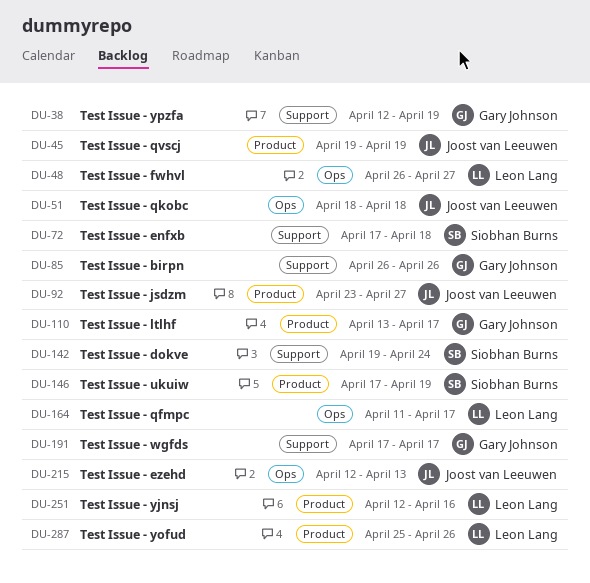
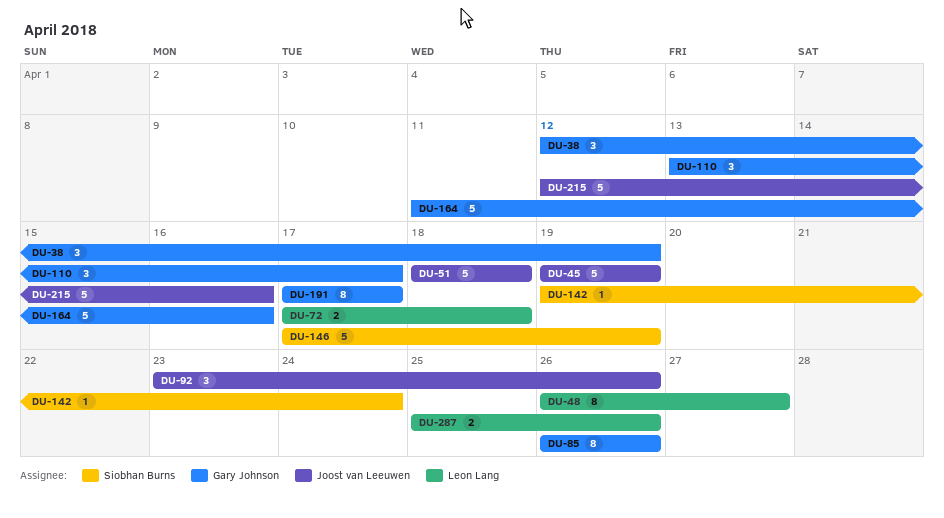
DU-72, owner: Siobhan Burns -> Leon Lang
DU-92, due: Apr 27 -> Apr 26
DU-164, owner: Leon Lang -> Gary Johnson
DU-164, due: Apr 17 -> Apr 16
DU-215, due: Apr 13 -> Apr 16
DU-251: present -> none

